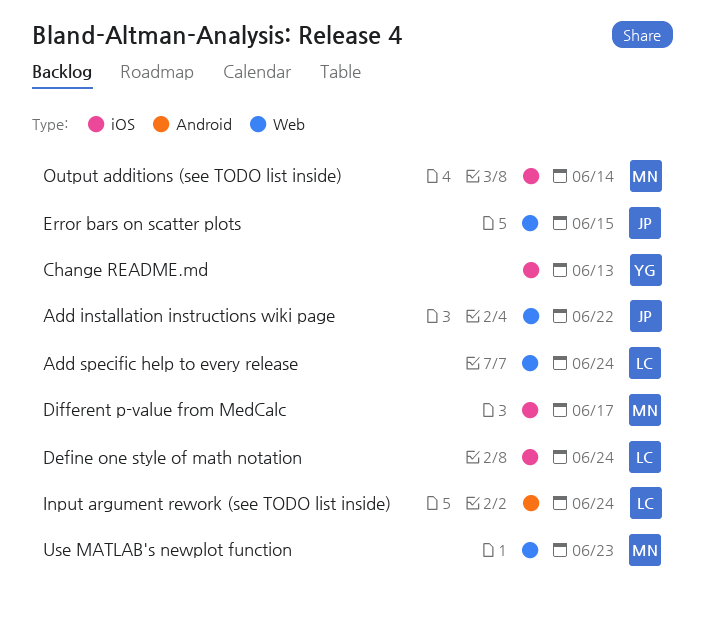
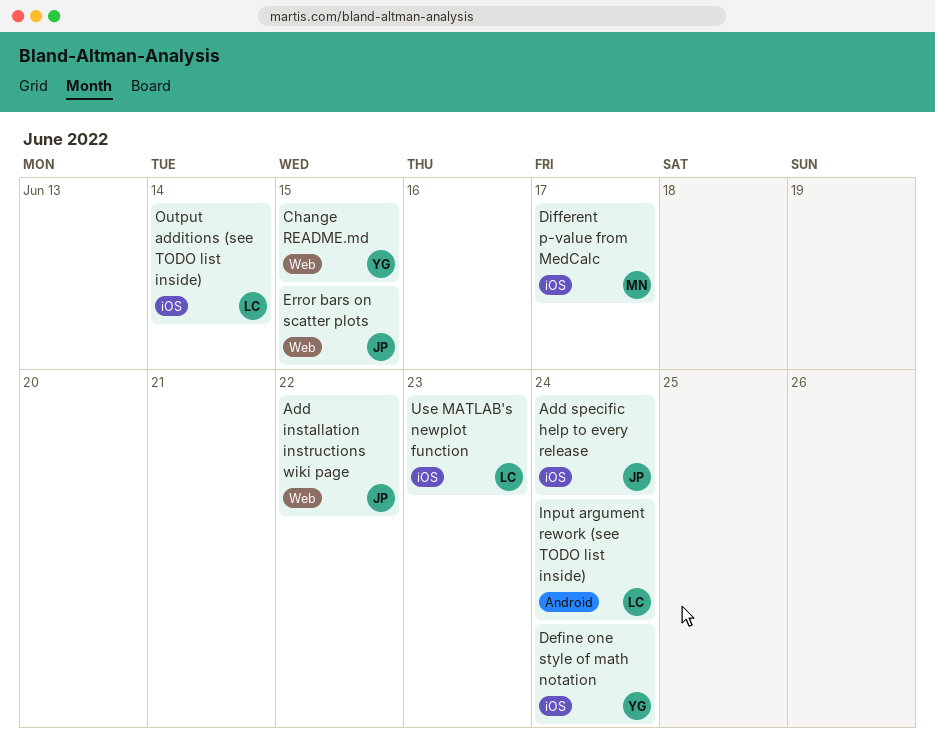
Add specific help to every release, owner: LC -> JP
Add specific help to every release, label: Web -> iOS
Change README.md, label: iOS -> Web
Change README.md, due: Jun 13 -> Jun 15
Define one style of math notation, owner: LC -> YG
Output additions (see TODO list inside), owner: MN -> LC
Use MATLAB's newplot function, owner: MN -> LC
Use MATLAB's newplot function, label: Web -> iOS

